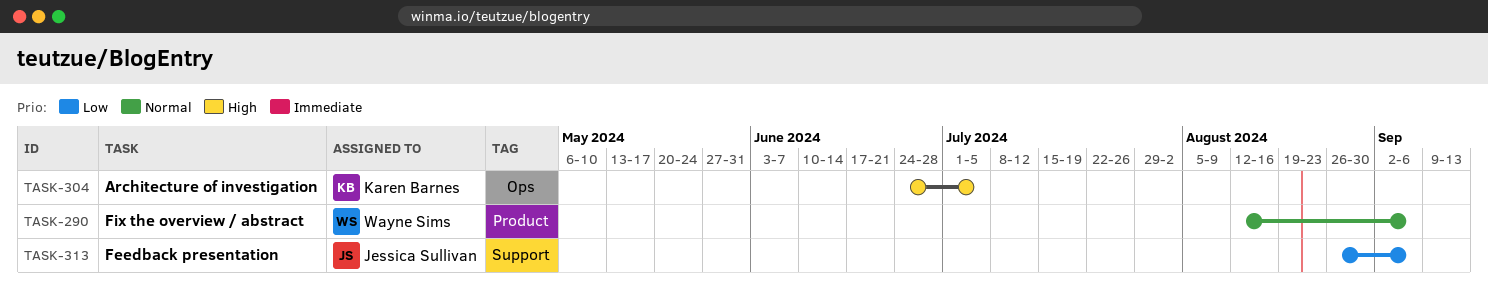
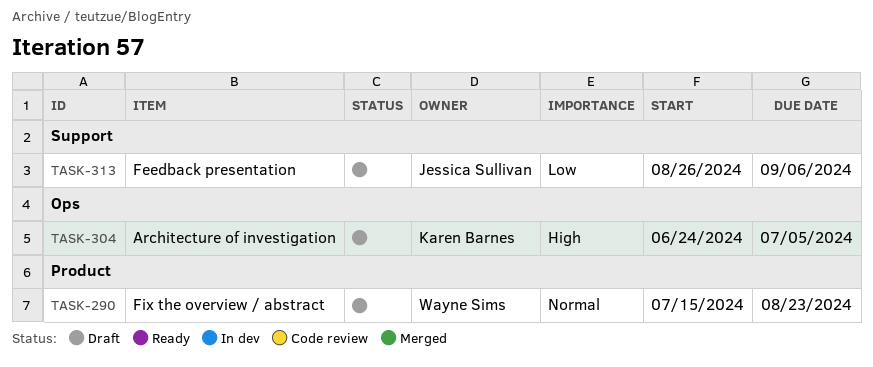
TASK-290, start: Aug 12 -> Jul 15
TASK-290, due: Sep 6 -> Aug 23

